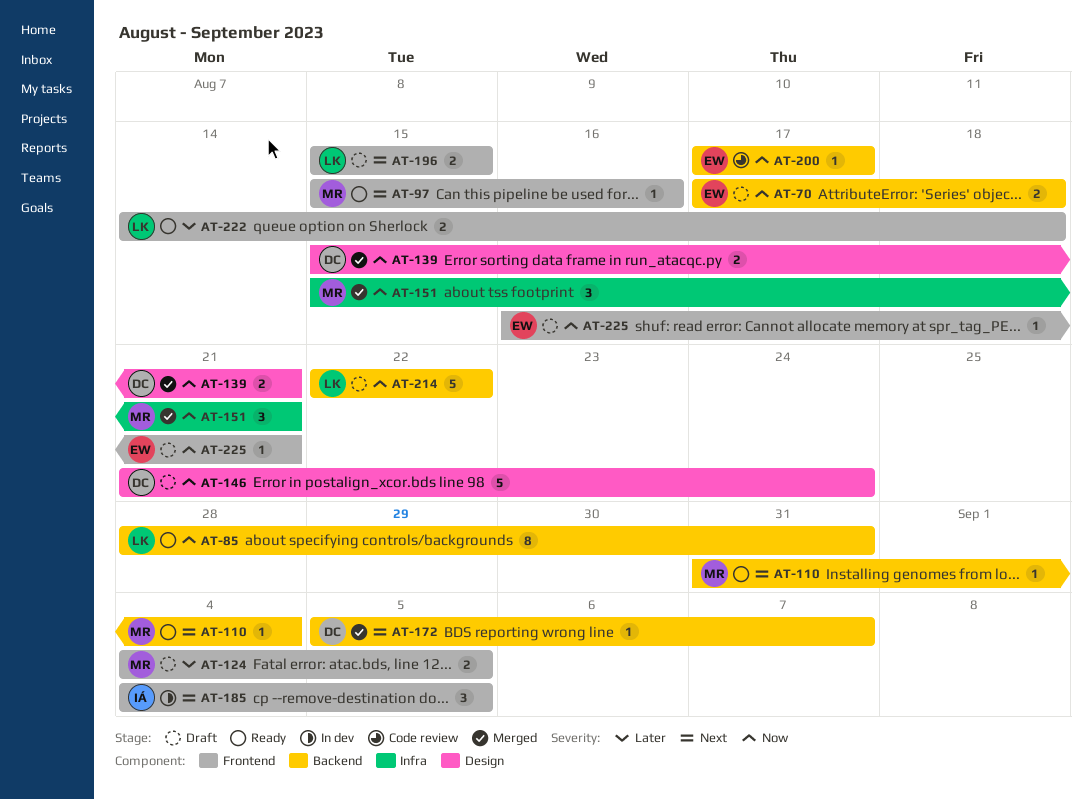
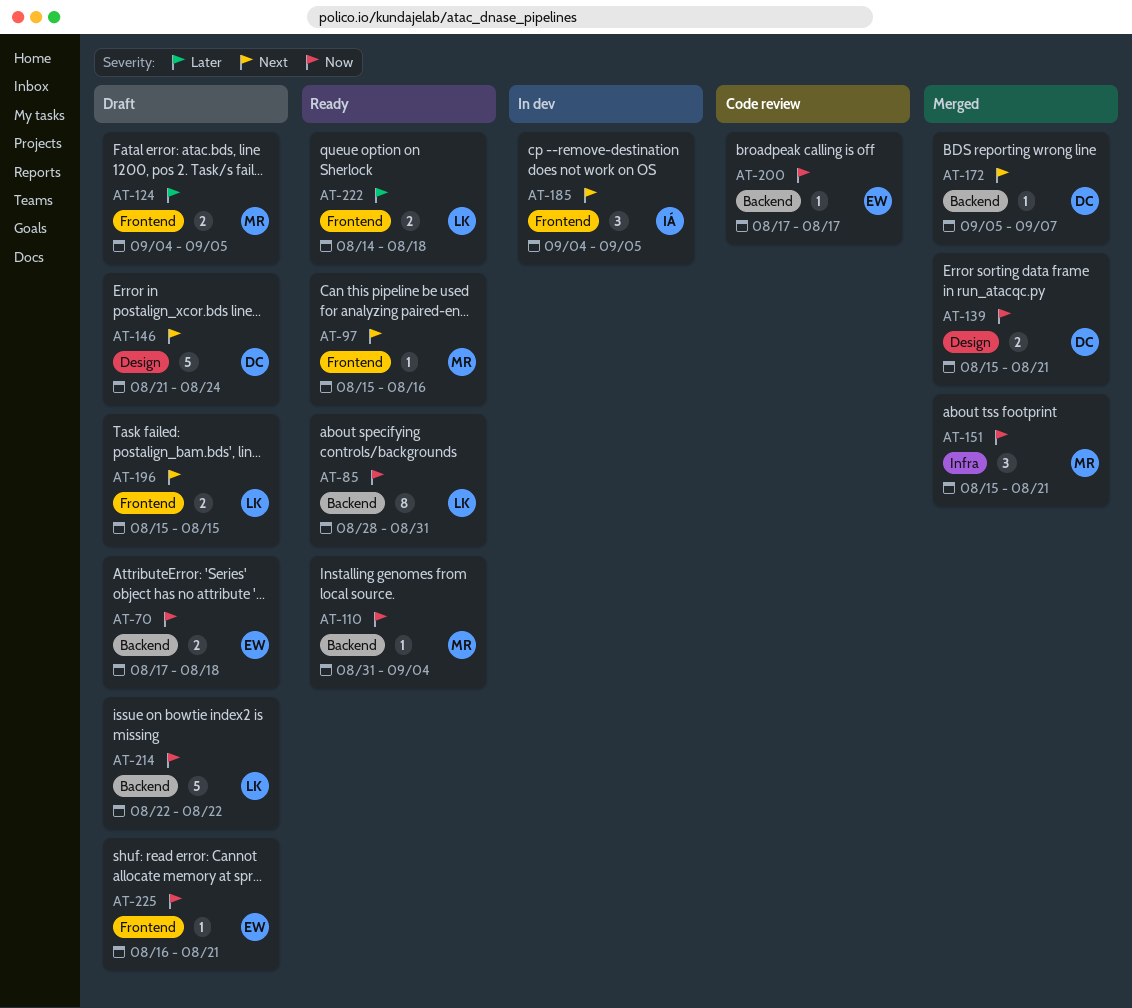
AT-110, priority: Next -> Now
AT-146, priority: Now -> Next

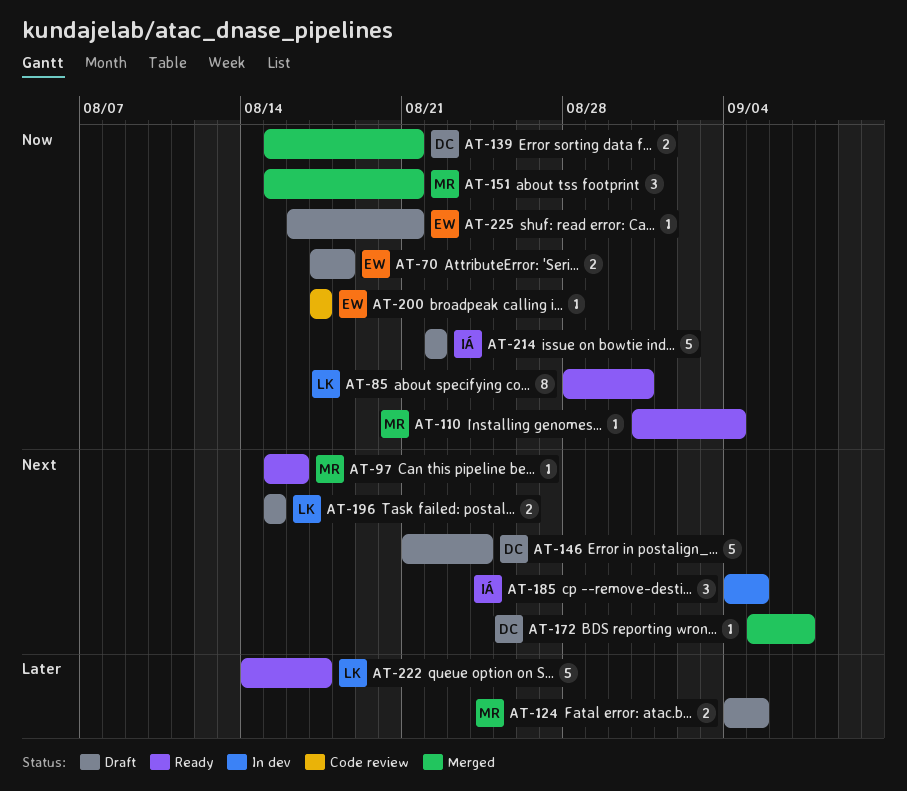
AT-214, owner: LK -> IÁ
AT-222, estimate: 2 -> 5
AT-222, due: Aug 18 -> Aug 17

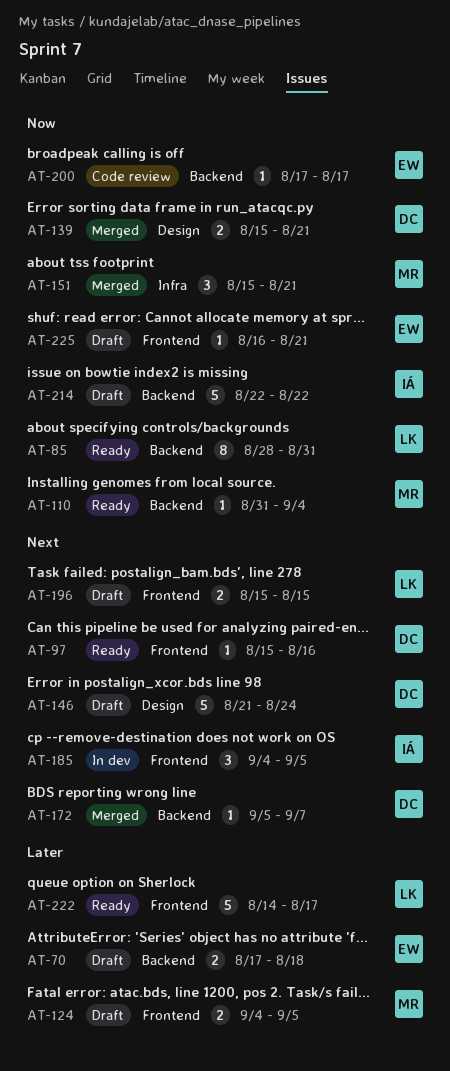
AT-70, priority: Now -> Later
AT-97, owner: MR -> DC

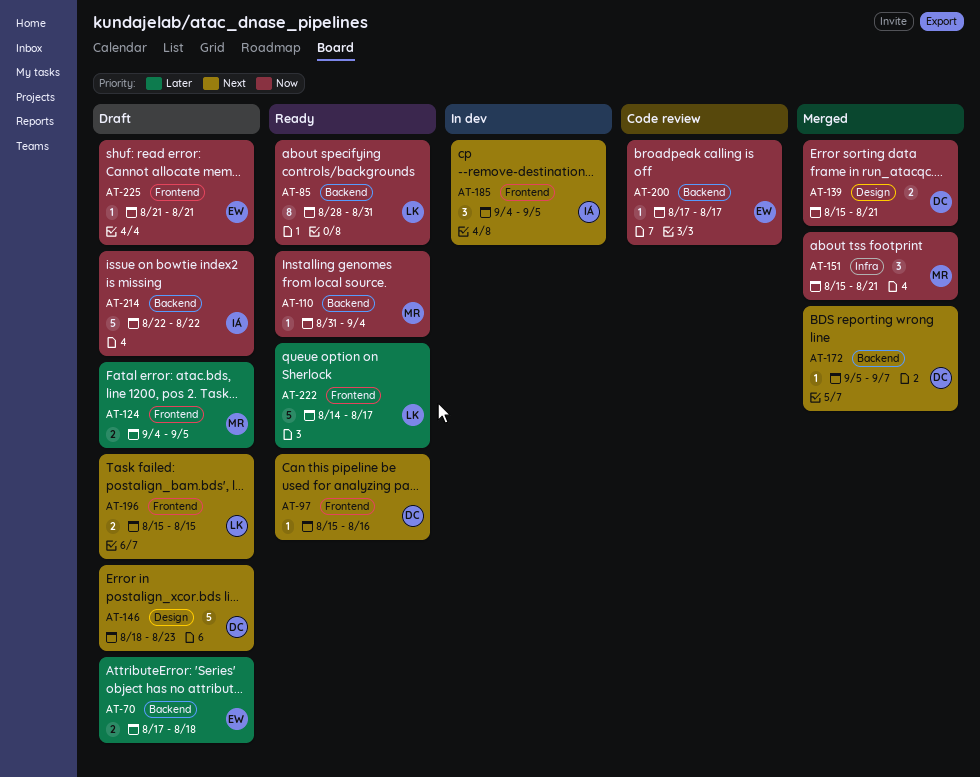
AT-146, start: Aug 21 -> Aug 18
AT-146, due: Aug 24 -> Aug 23
AT-225, start: Aug 16 -> Aug 21

